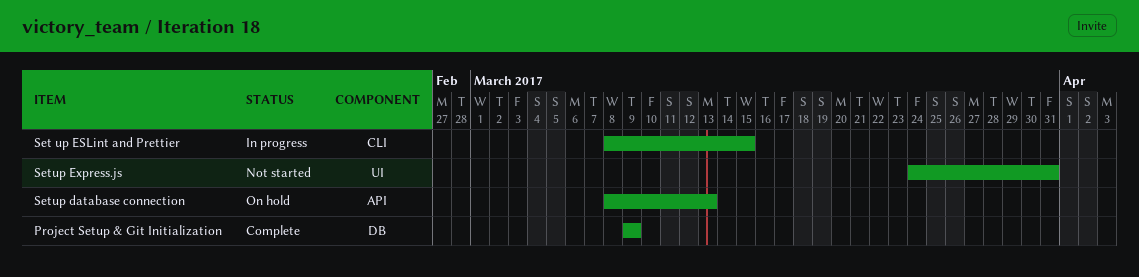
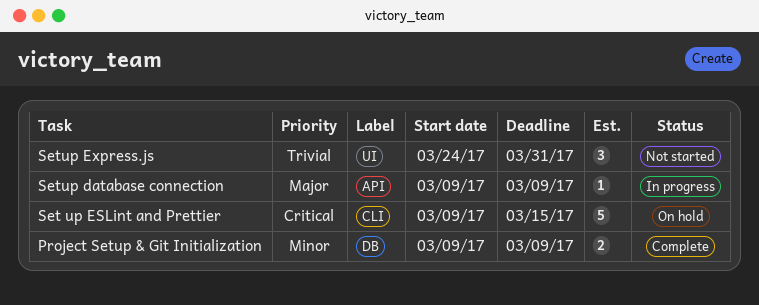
Set up ESLint and Prettier, status: In progress -> On hold
Set up ESLint and Prettier, start: Mar 8 -> Mar 9
Setup database connection, status: On hold -> In progress
Setup database connection, start: Mar 8 -> Mar 9
Setup database connection, due: Mar 13 -> Mar 9

